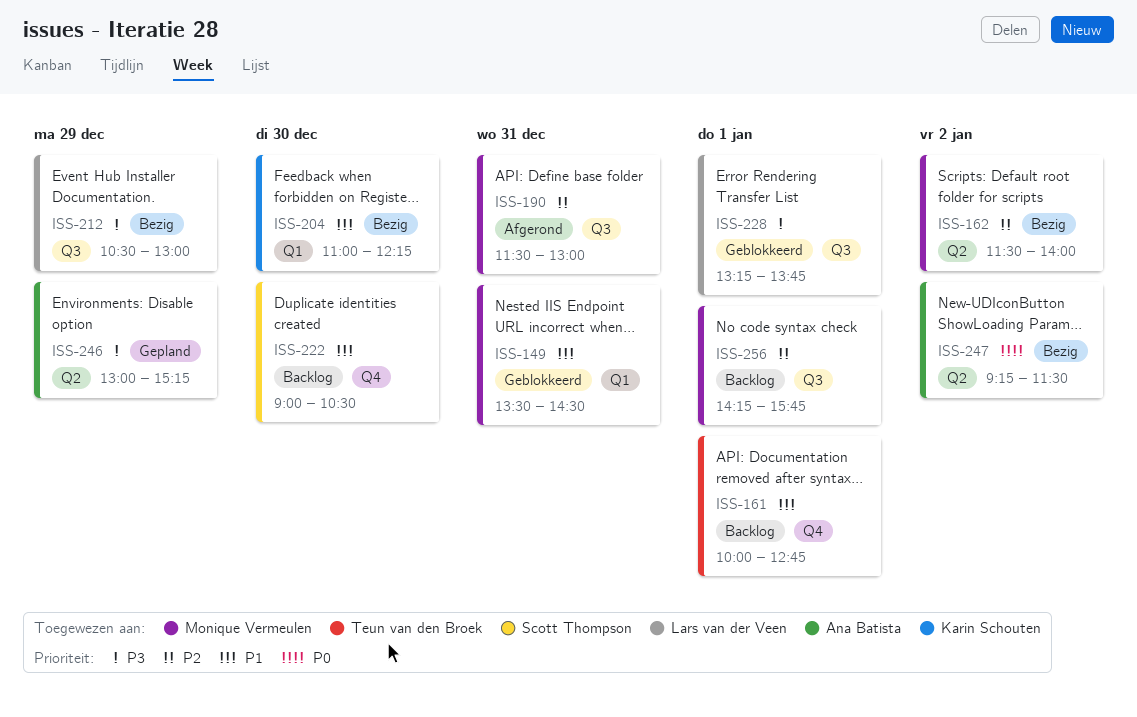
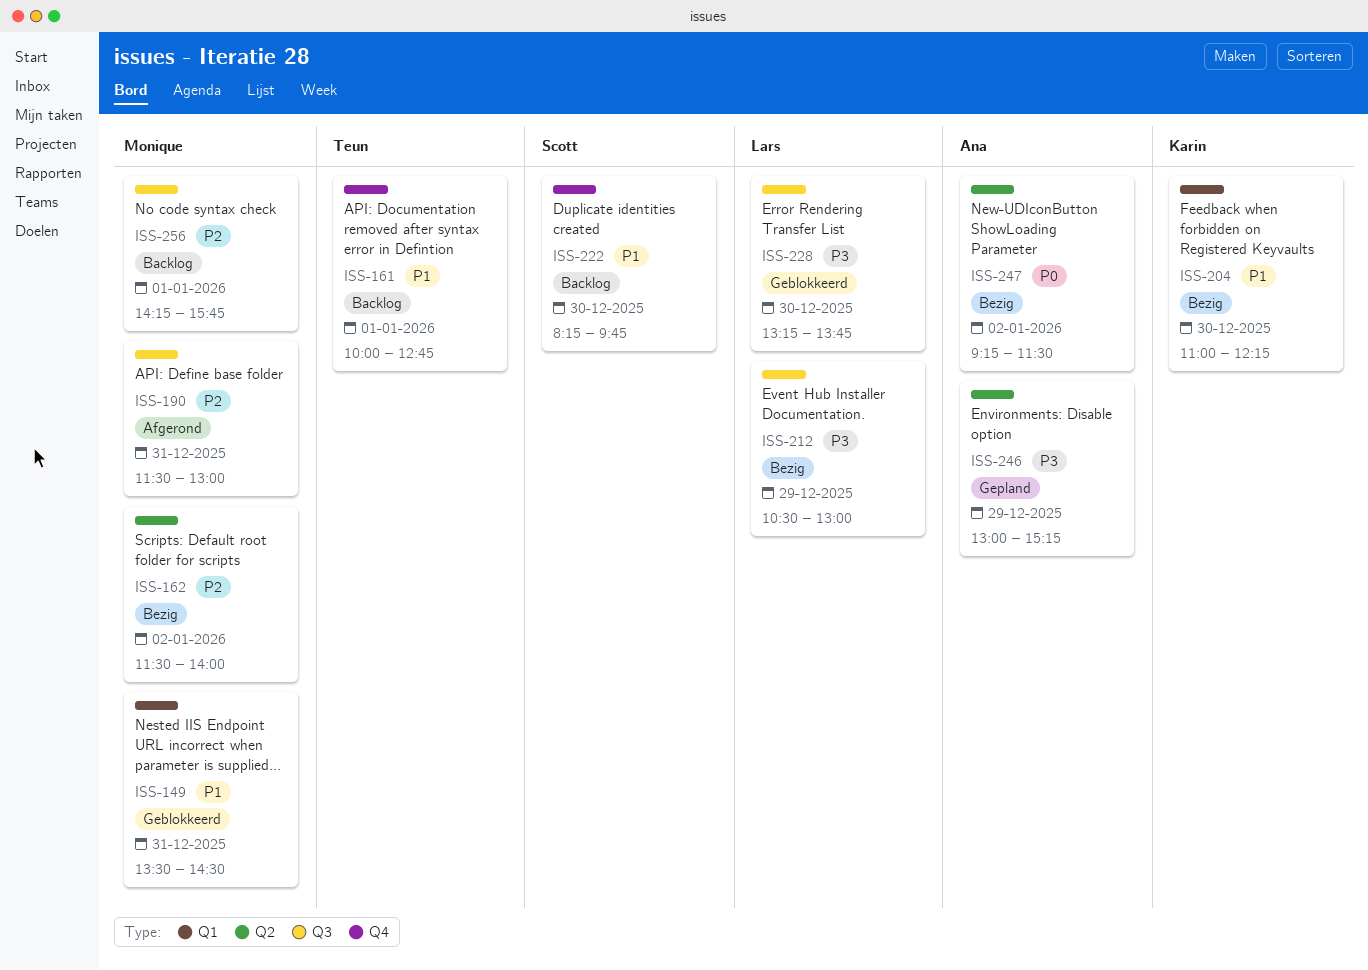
ISS-222, begins: 09:00 -> 08:15
ISS-222, ends: 10:30 -> 09:45
ISS-228, day: Jan 1 -> Dec 30

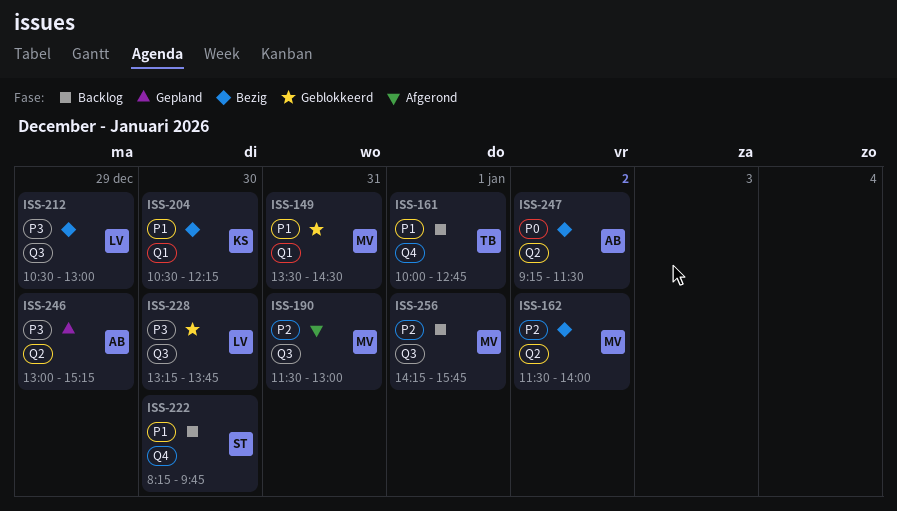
ISS-204, begins: 11:00 -> 10:30

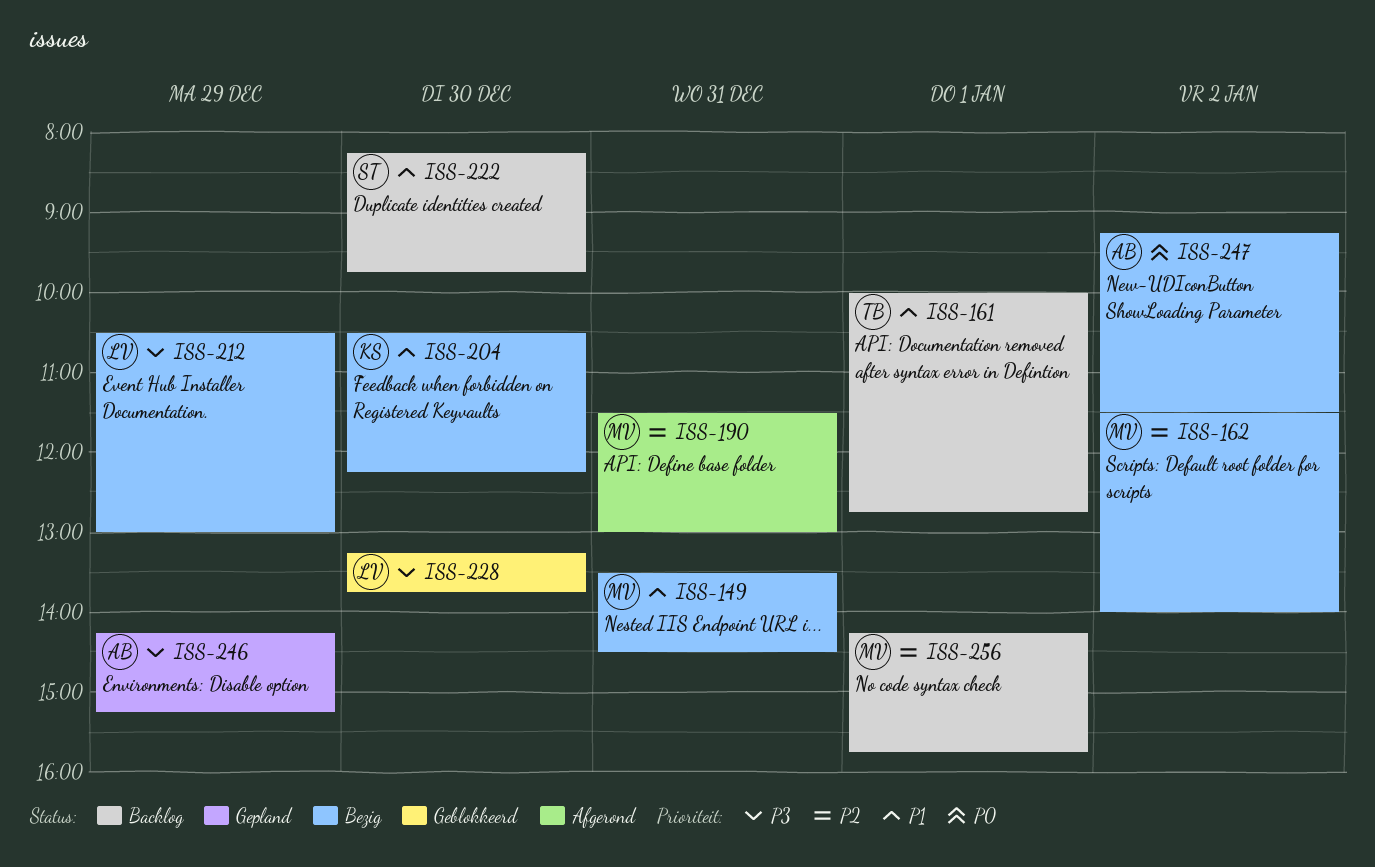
ISS-149, status: Geblokkeerd -> Bezig
ISS-246, begins: 13:00 -> 14:15

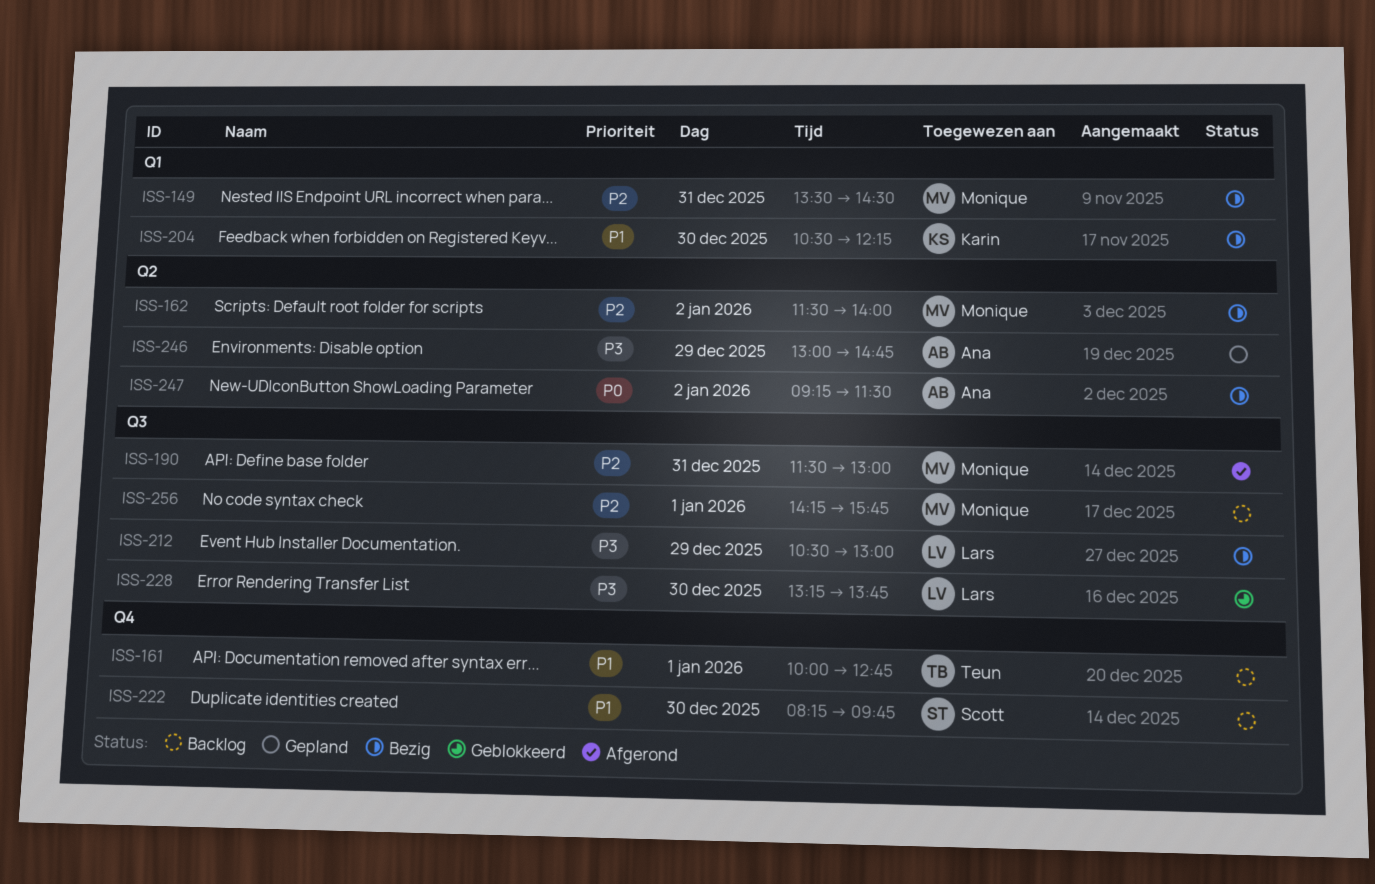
ISS-149, priority: P1 -> P2
ISS-246, begins: 14:15 -> 13:00
ISS-246, ends: 15:15 -> 14:45

